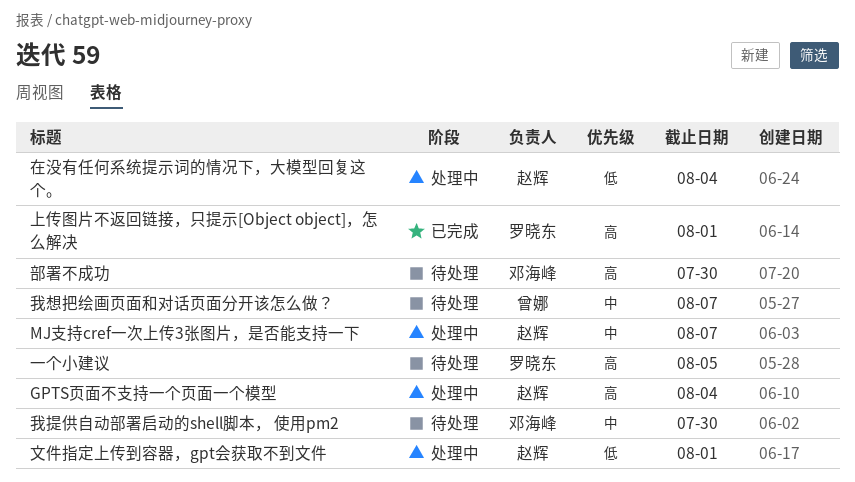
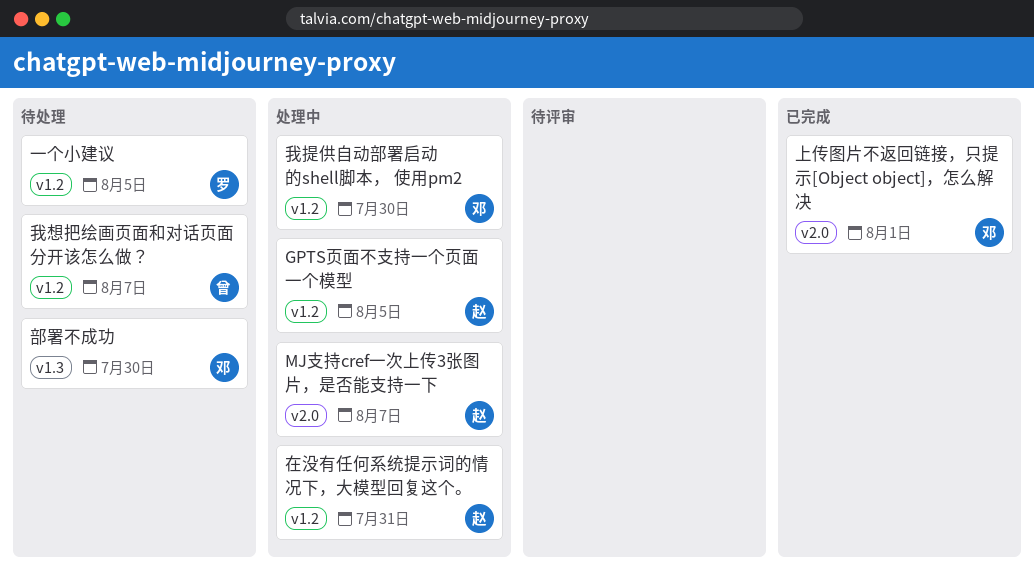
GPTS页面不支持一个页面一个模型, due: Aug 4 -> Aug 5
上传图片不返回链接，只提示[Object object]，怎么解决, owner: 罗晓东 -> 邓海峰
在没有任何系统提示词的情况下，大模型回复这个。, due: Aug 4 -> Jul 31
我提供自动部署启动的shell脚本， 使用pm2, status: 待处理 -> 处理中
文件指定上传到容器，gpt会获取不到文件: present -> none

